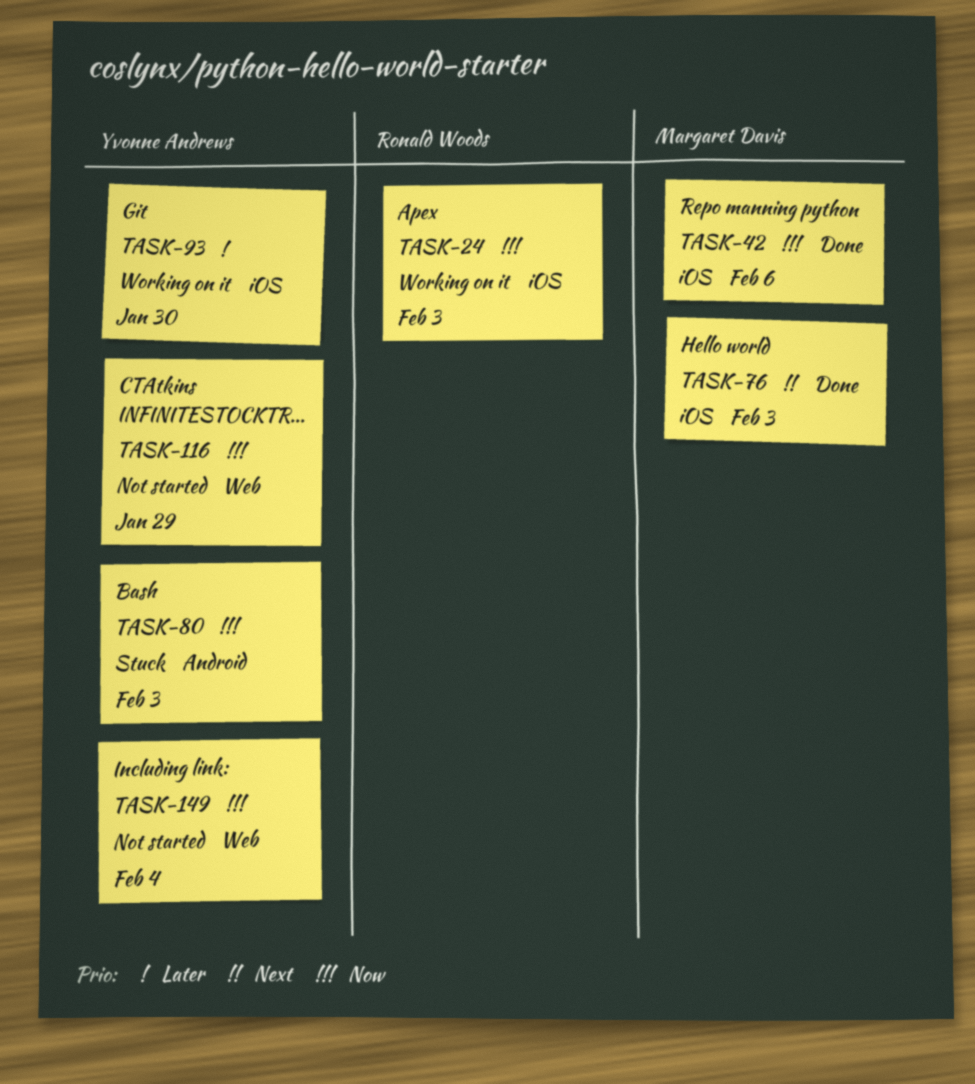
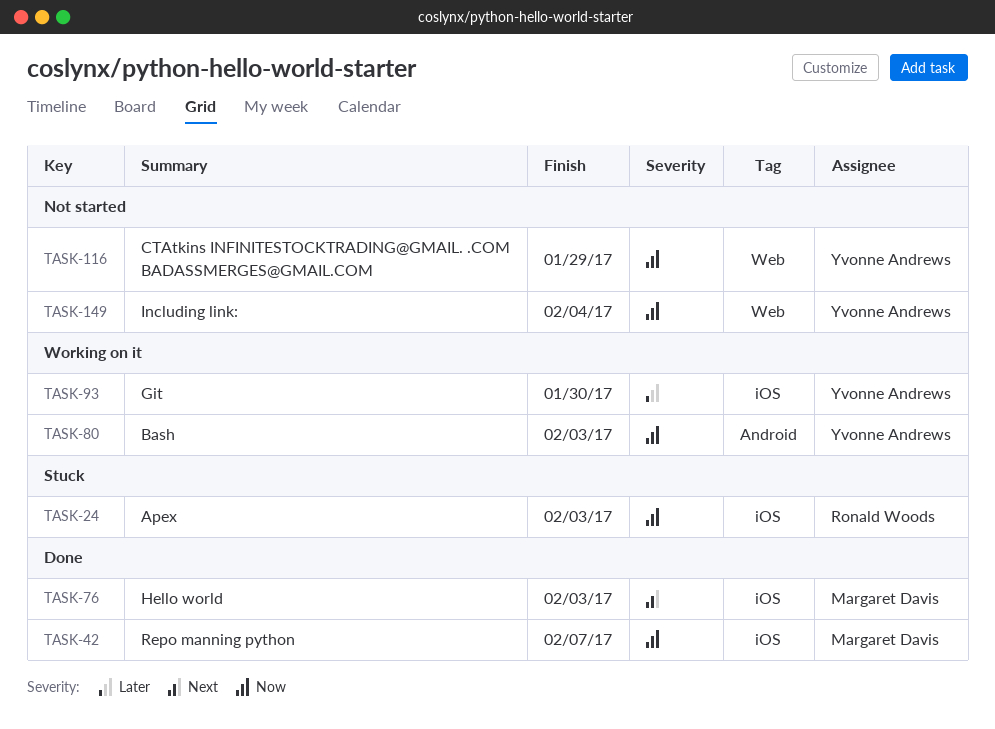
TASK-24, status: Working on it -> Stuck
TASK-42, due: Feb 6 -> Feb 7
TASK-80, status: Stuck -> Working on it

